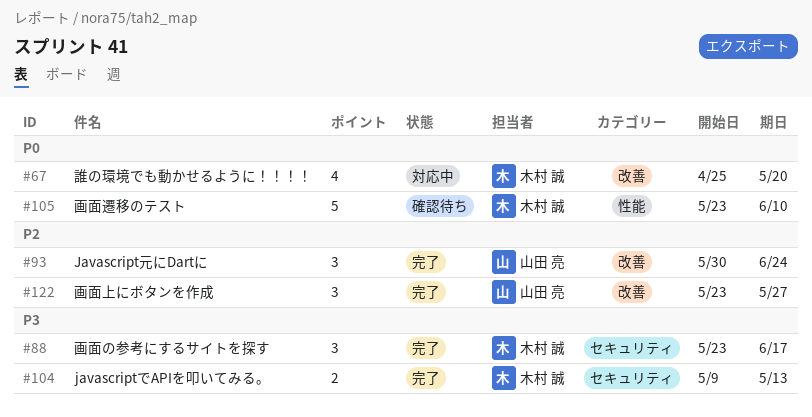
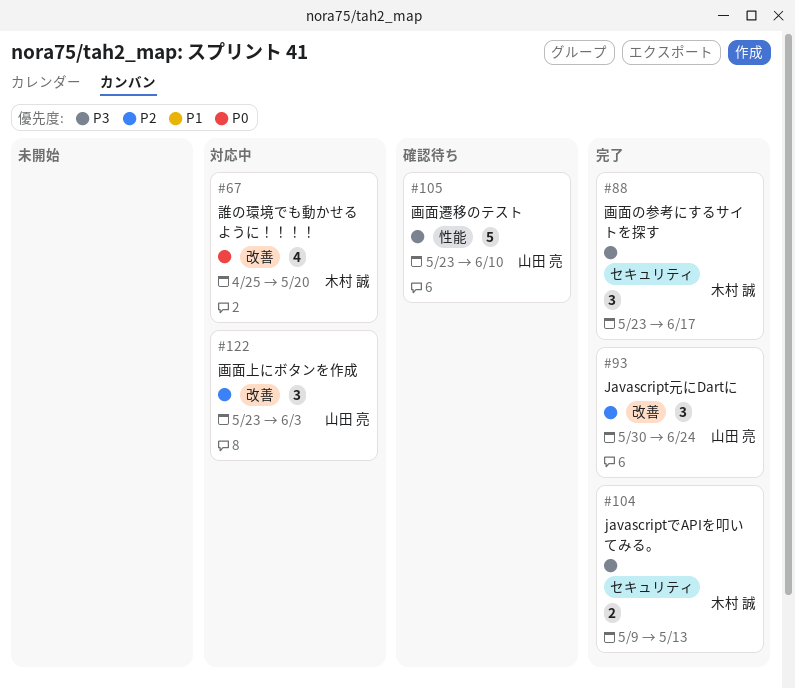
#105, owner: 木村 誠 -> 山田 亮
#105, priority: P0 -> P3
#122, status: 完了 -> 対応中
#122, due: May 27 -> Jun 3

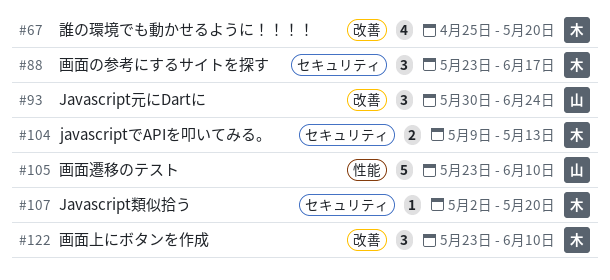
#107: none -> present
#122, owner: 山田 亮 -> 木村 誠
#122, due: Jun 3 -> Jun 10

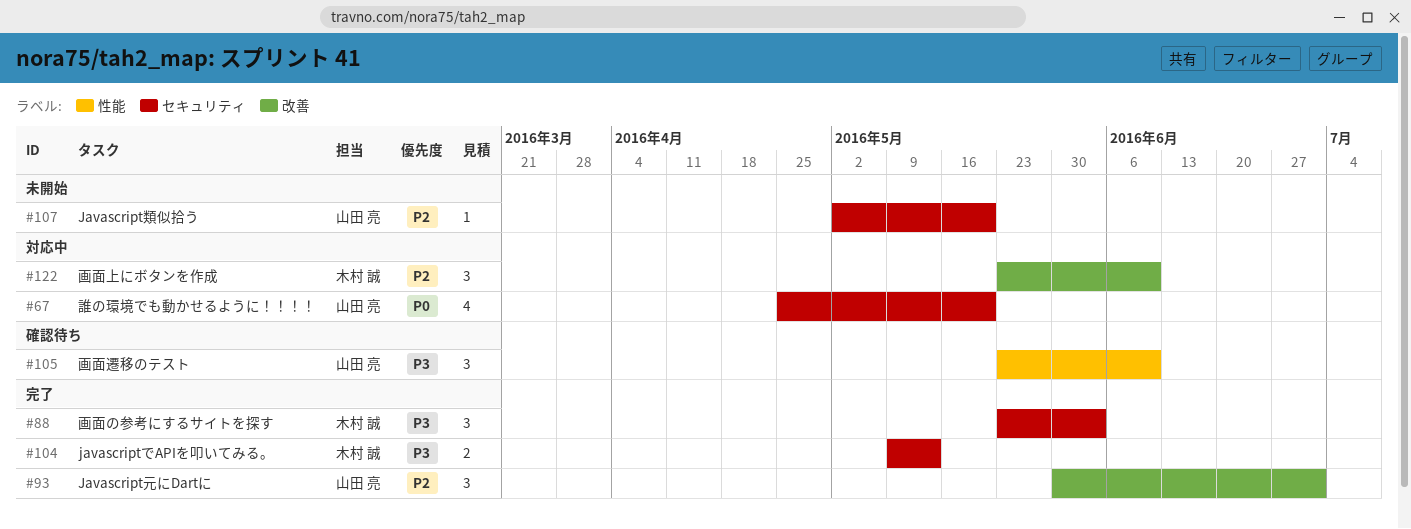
#67, owner: 木村 誠 -> 山田 亮
#67, label: 改善 -> セキュリティ
#88, due: Jun 17 -> Jun 3
#93, due: Jun 24 -> Jul 1
#105, estimate: 5 -> 3
#107, owner: 木村 誠 -> 山田 亮

